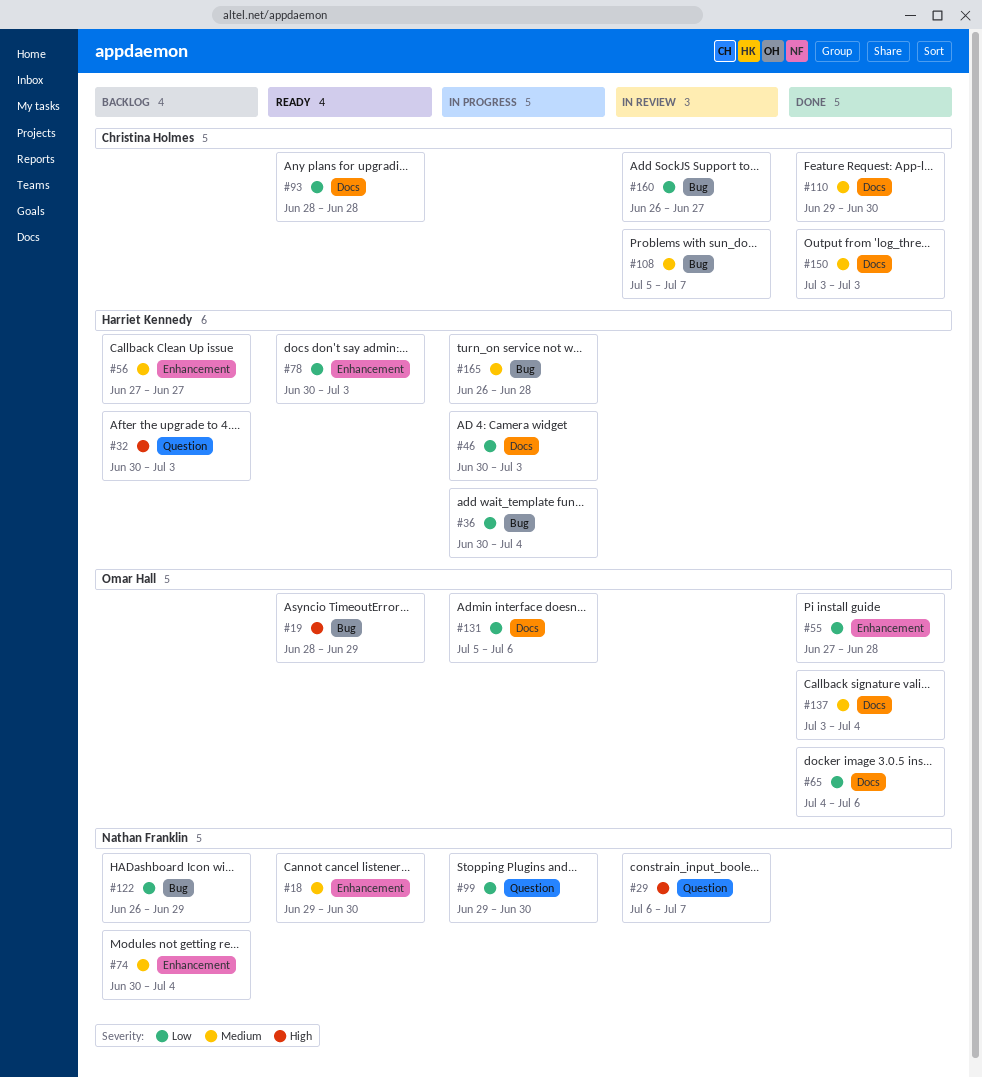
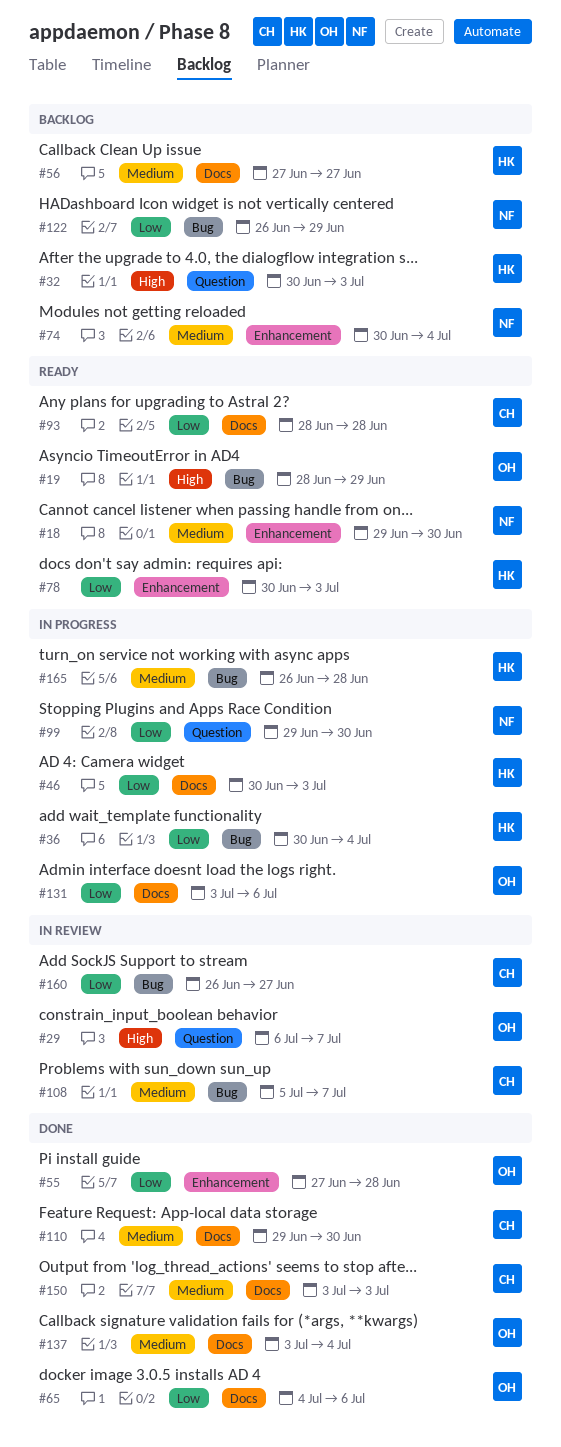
#29, owner: Nathan Franklin -> Omar Hall
#56, label: Enhancement -> Docs
#131, start: Jul 5 -> Jul 3

